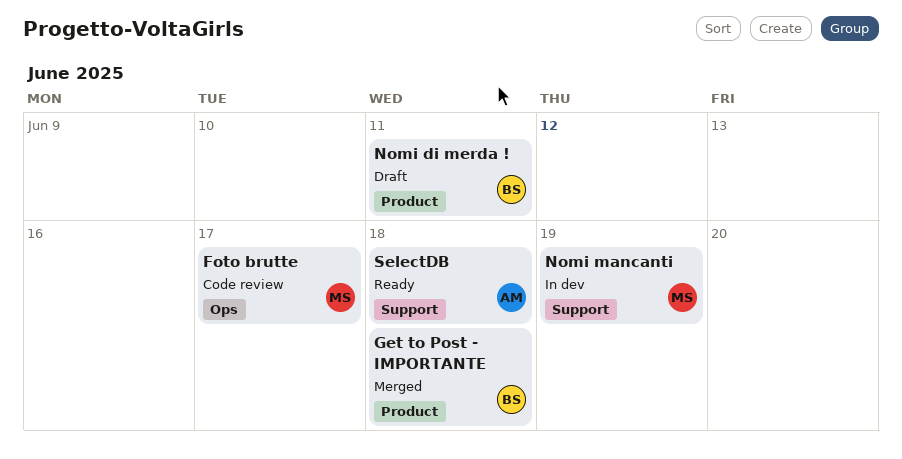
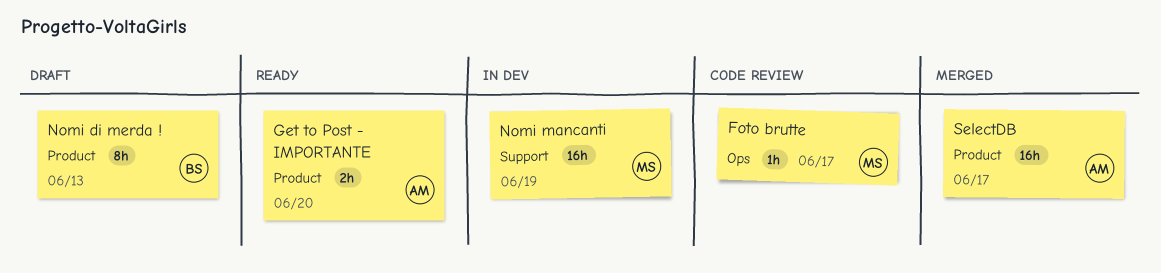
Get to Post - IMPORTANTE, status: Merged -> Ready
Get to Post - IMPORTANTE, owner: BS -> AM
Get to Post - IMPORTANTE, due: Jun 18 -> Jun 20
Nomi di merda !, due: Jun 11 -> Jun 13
SelectDB, status: Ready -> Merged
SelectDB, label: Support -> Product
SelectDB, due: Jun 18 -> Jun 17

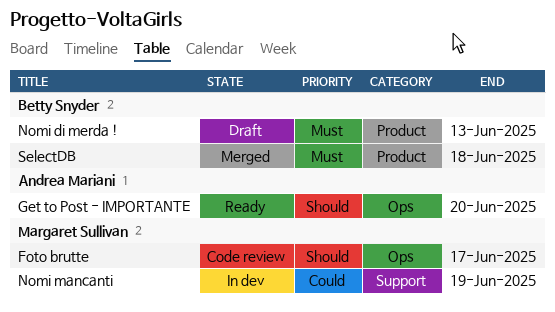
Get to Post - IMPORTANTE, label: Product -> Ops
SelectDB, owner: Andrea Mariani -> Betty Snyder
SelectDB, due: Jun 17 -> Jun 18

